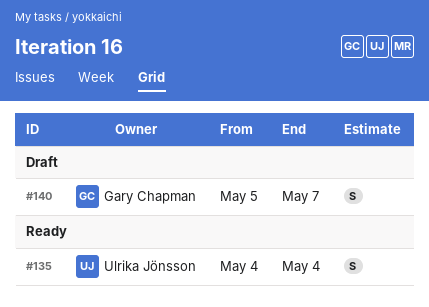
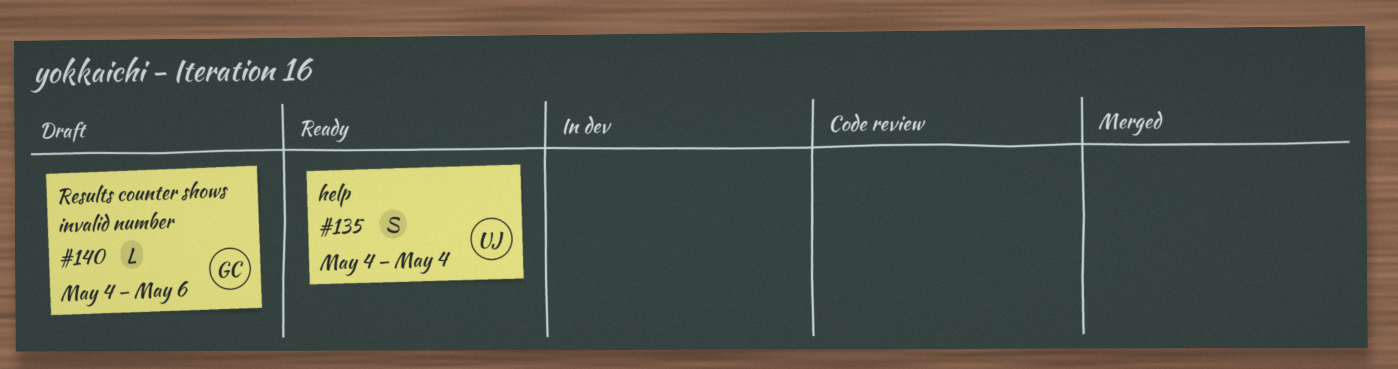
#140, estimate: S -> L
#140, start: May 5 -> May 4
#140, due: May 7 -> May 6

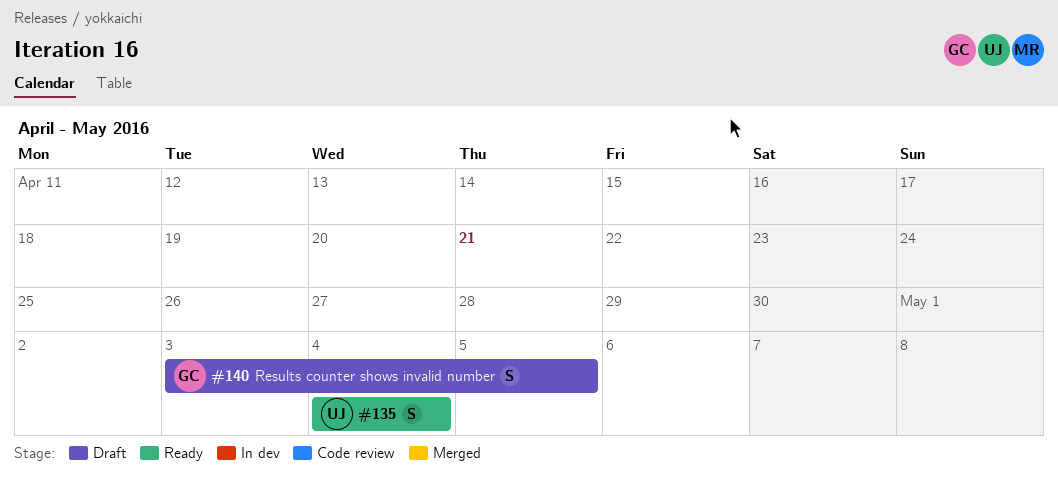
#140, estimate: L -> S
#140, start: May 4 -> May 3
#140, due: May 6 -> May 5

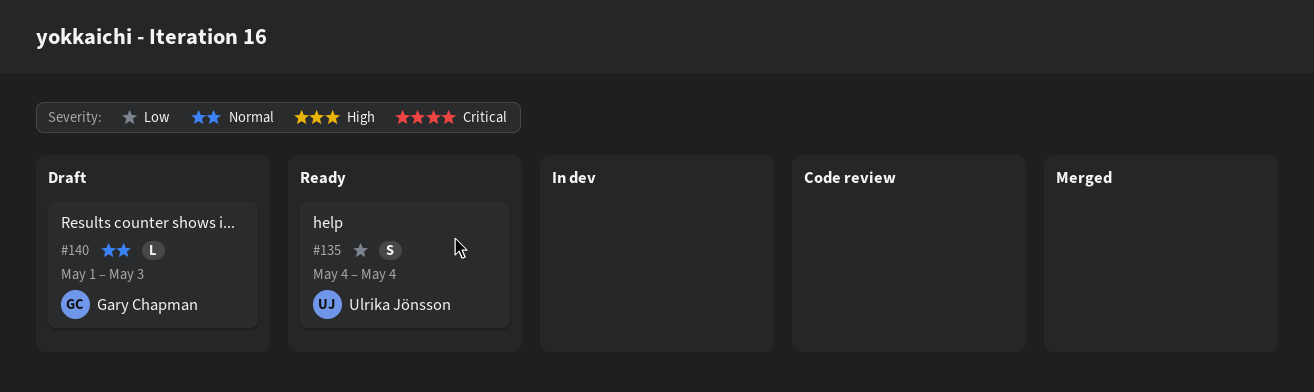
#140, estimate: S -> L
#140, start: May 3 -> May 1
#140, due: May 5 -> May 3

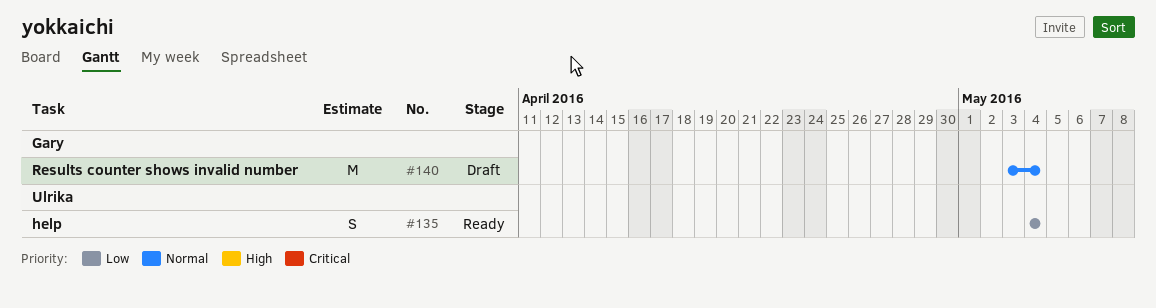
#140, estimate: L -> M
#140, start: May 1 -> May 3
#140, due: May 3 -> May 4

